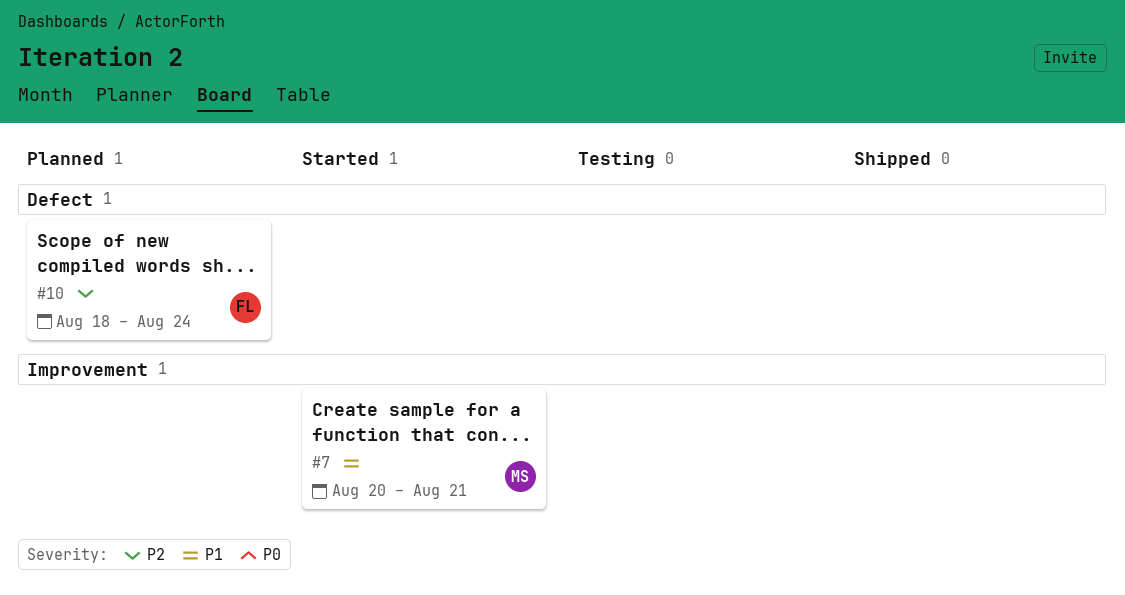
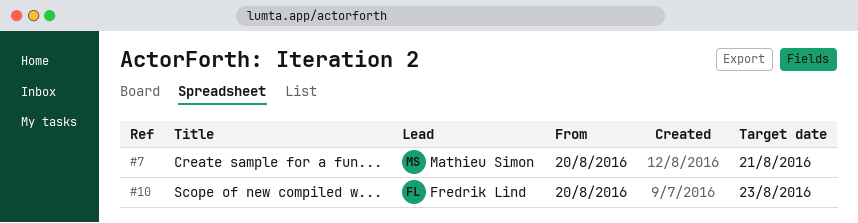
#10, start: Aug 18 -> Aug 20
#10, due: Aug 24 -> Aug 23

